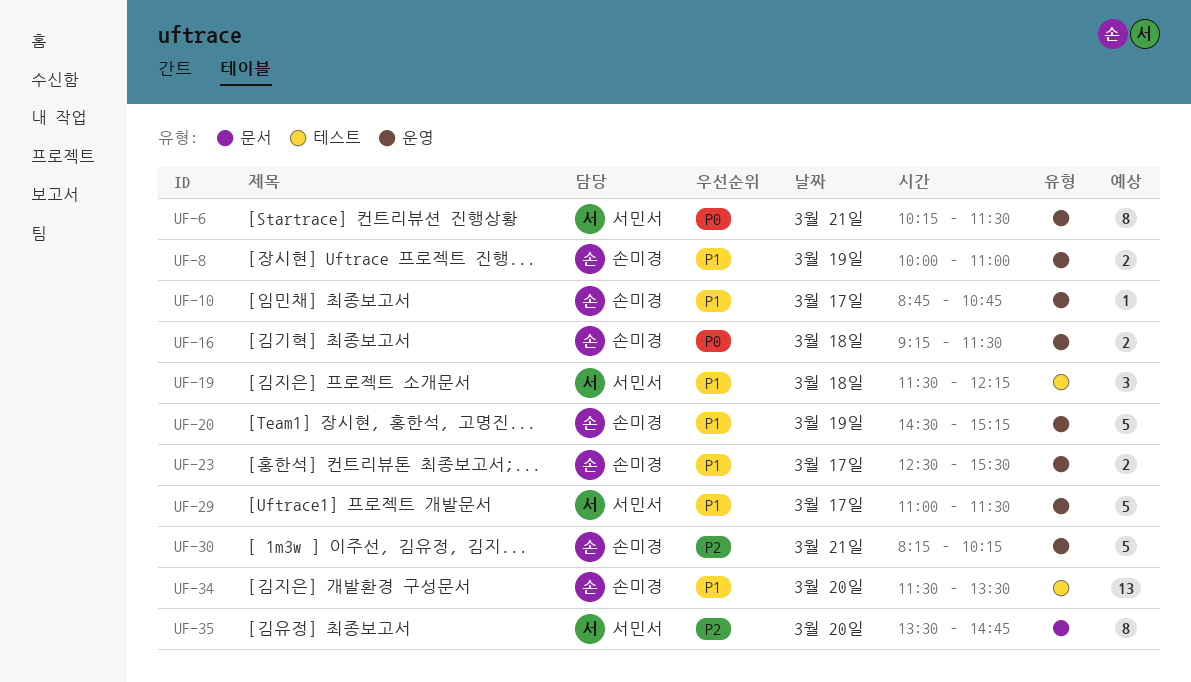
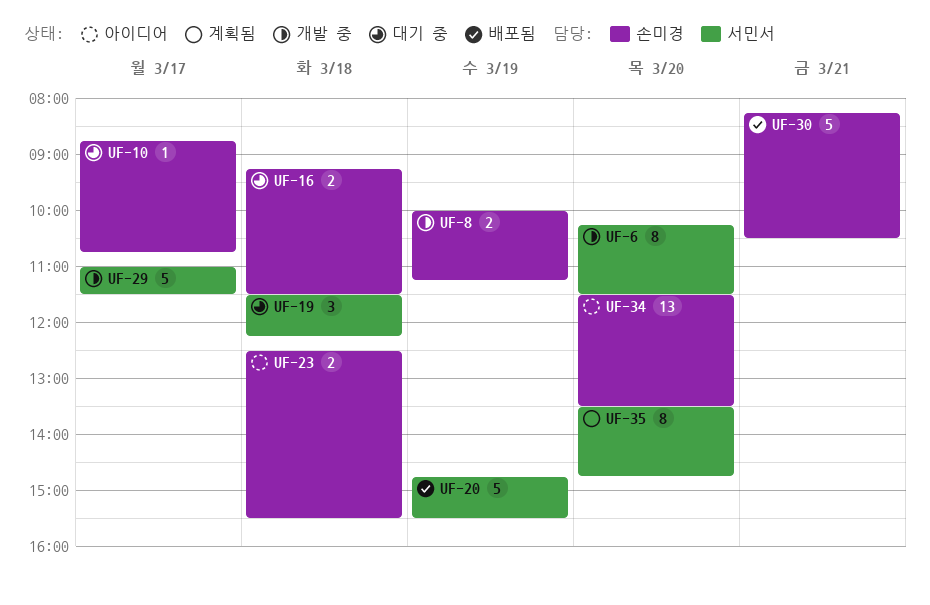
UF-6, day: Mar 21 -> Mar 20
UF-8, ends: 11:00 -> 11:15
UF-20, owner: 손미경 -> 서민서
UF-20, begins: 14:30 -> 14:45
UF-20, ends: 15:15 -> 15:30
UF-23, day: Mar 17 -> Mar 18
UF-30, ends: 10:15 -> 10:30

